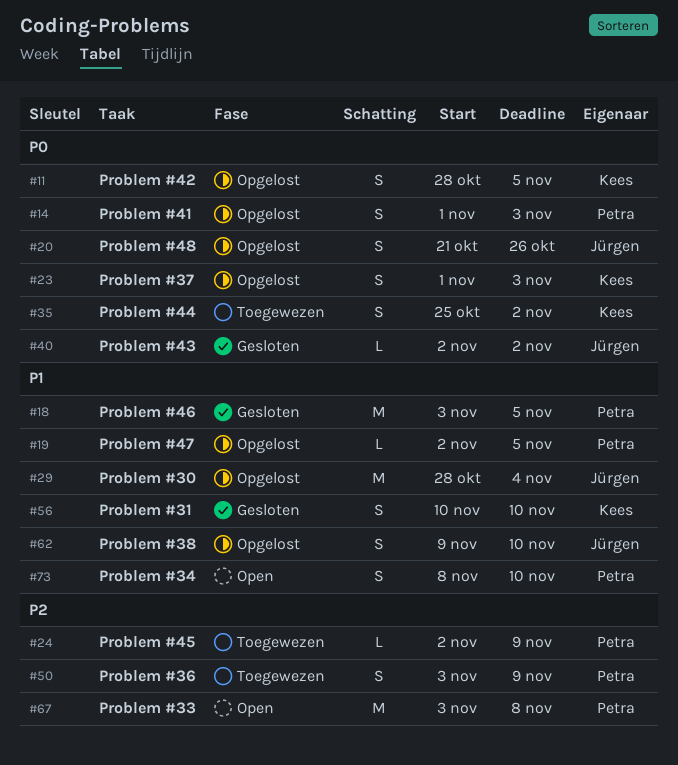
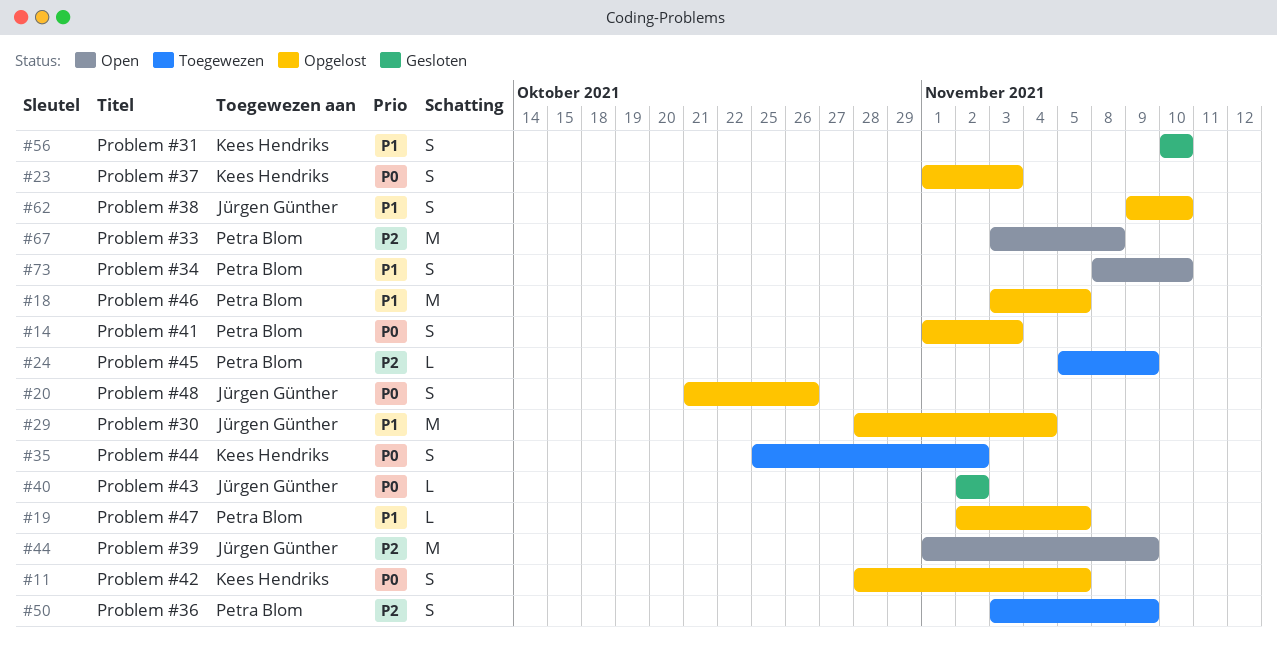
#18, status: Gesloten -> Opgelost
#24, start: Nov 2 -> Nov 5
#44: none -> present

